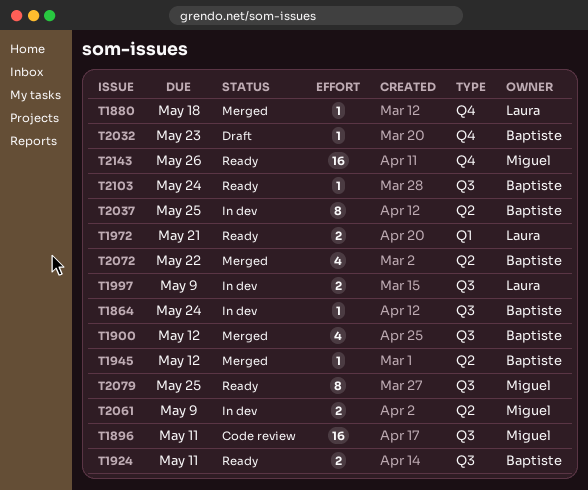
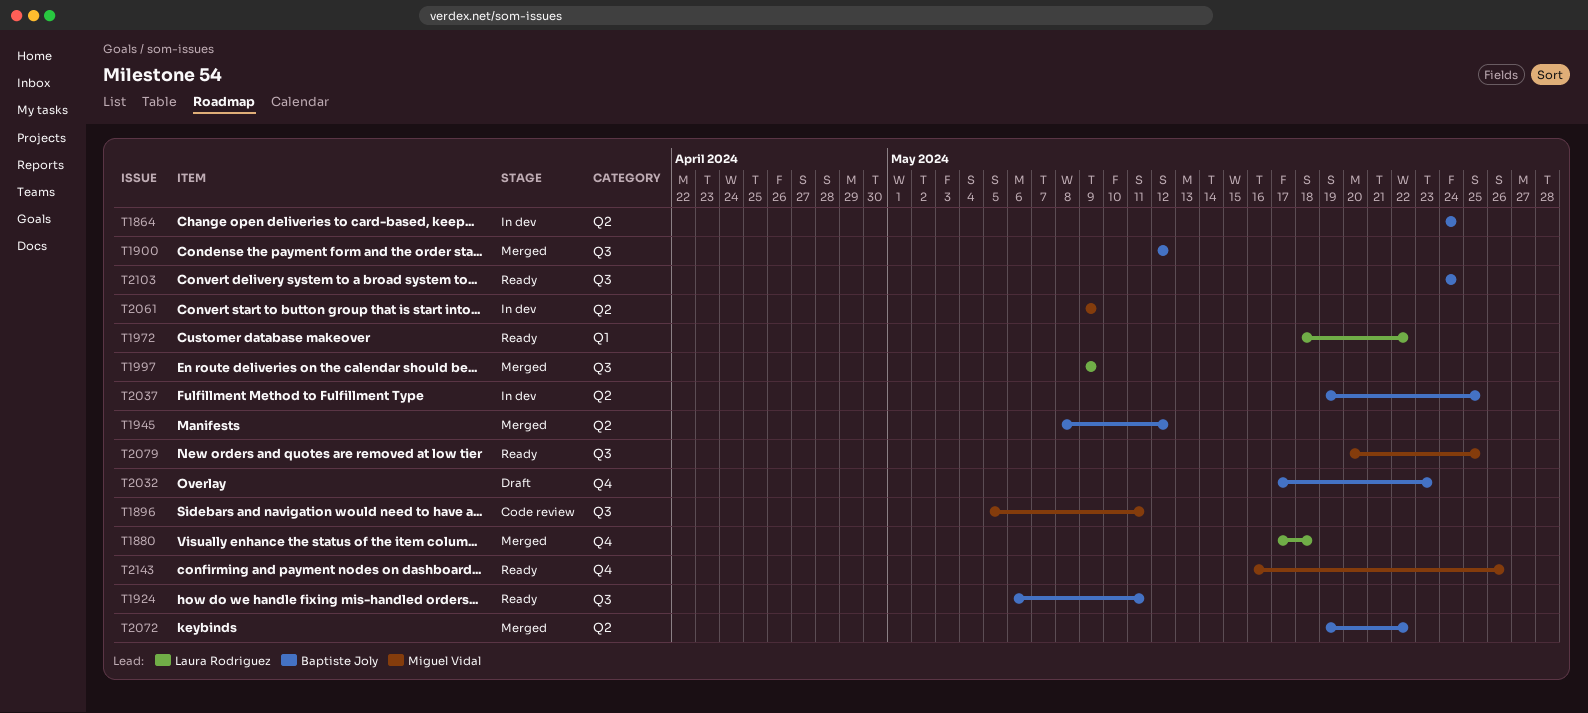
T1864, label: Q3 -> Q2
T1972, due: May 21 -> May 22
T1997, status: In dev -> Merged

